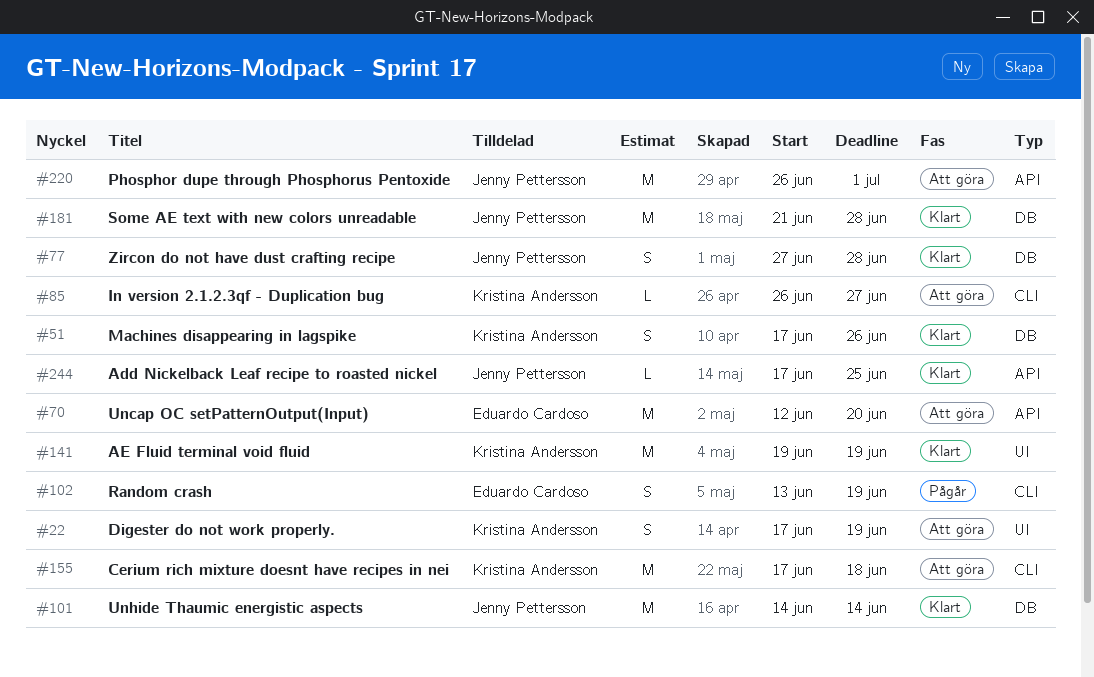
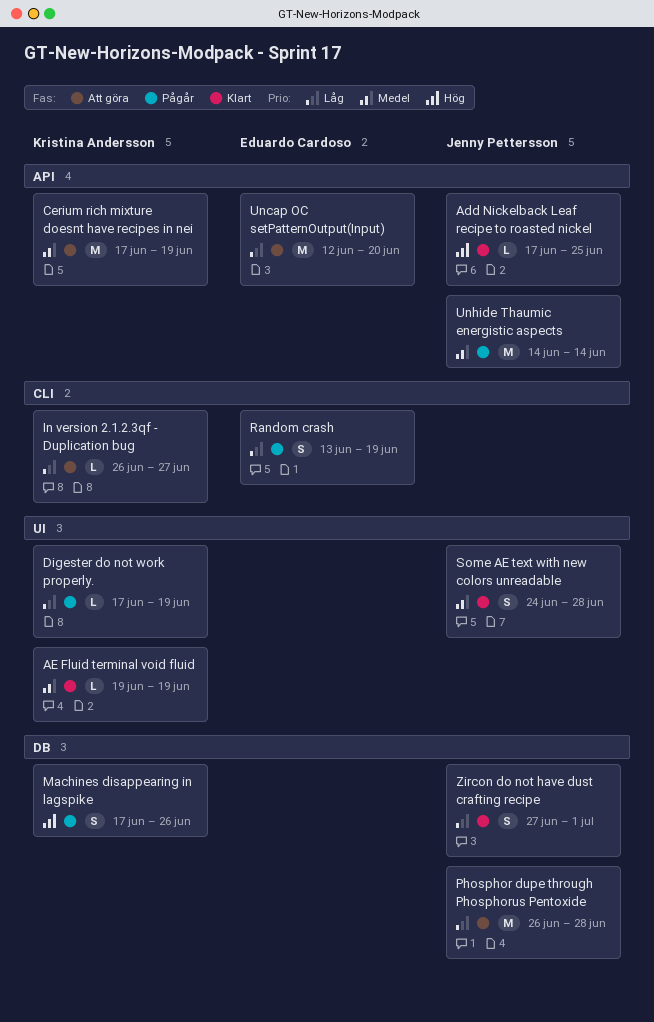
AE Fluid terminal void fluid, estimate: M -> L
Cerium rich mixture doesnt have recipes in nei, label: CLI -> API
Cerium rich mixture doesnt have recipes in nei, due: Jun 18 -> Jun 19
Digester do not work properly., status: Att göra -> Pågår
Digester do not work properly., estimate: S -> L
Machines disappearing in lagspike, status: Klart -> Pågår
Phosphor dupe through Phosphorus Pentoxide, label: API -> DB
Phosphor dupe through Phosphorus Pentoxide, due: Jul 1 -> Jun 28
Some AE text with new colors unreadable, label: DB -> UI
Some AE text with new colors unreadable, estimate: M -> S
Some AE text with new colors unreadable, start: Jun 21 -> Jun 24
Unhide Thaumic energistic aspects, status: Klart -> Pågår
Unhide Thaumic energistic aspects, label: DB -> API
Zircon do not have dust crafting recipe, due: Jun 28 -> Jul 1

